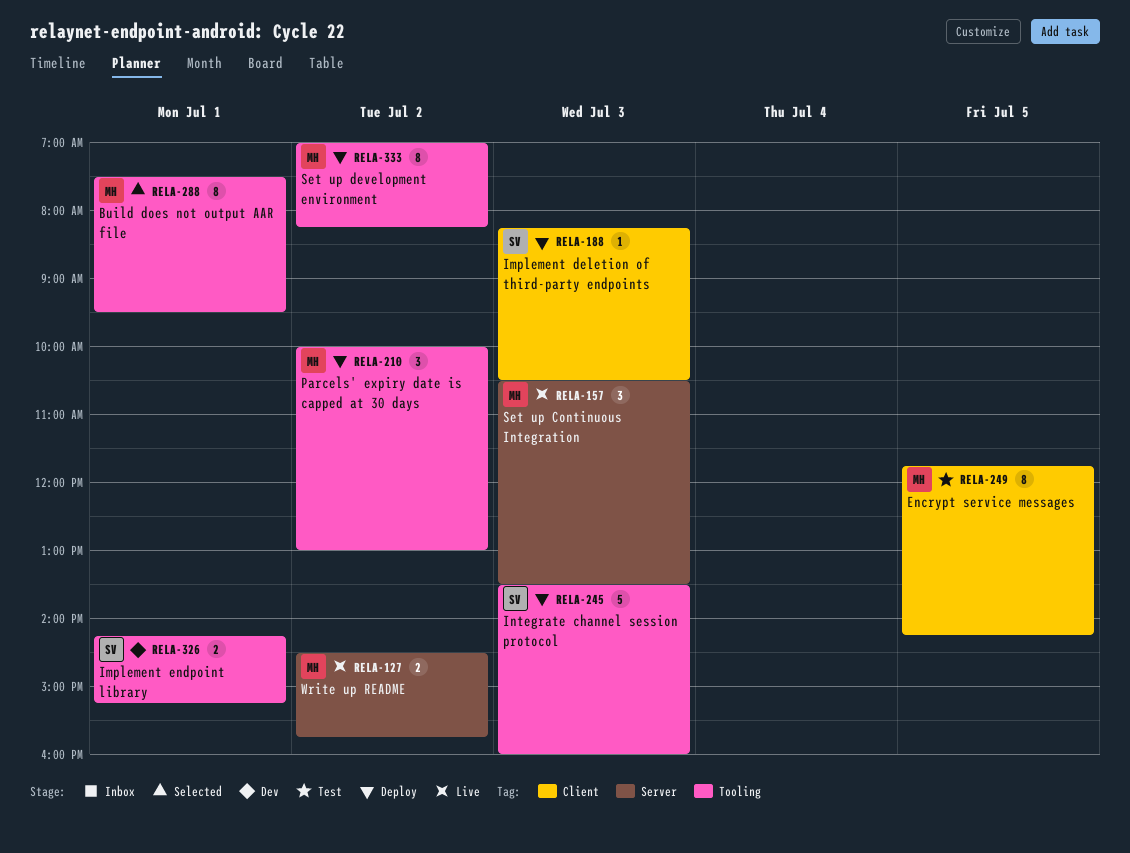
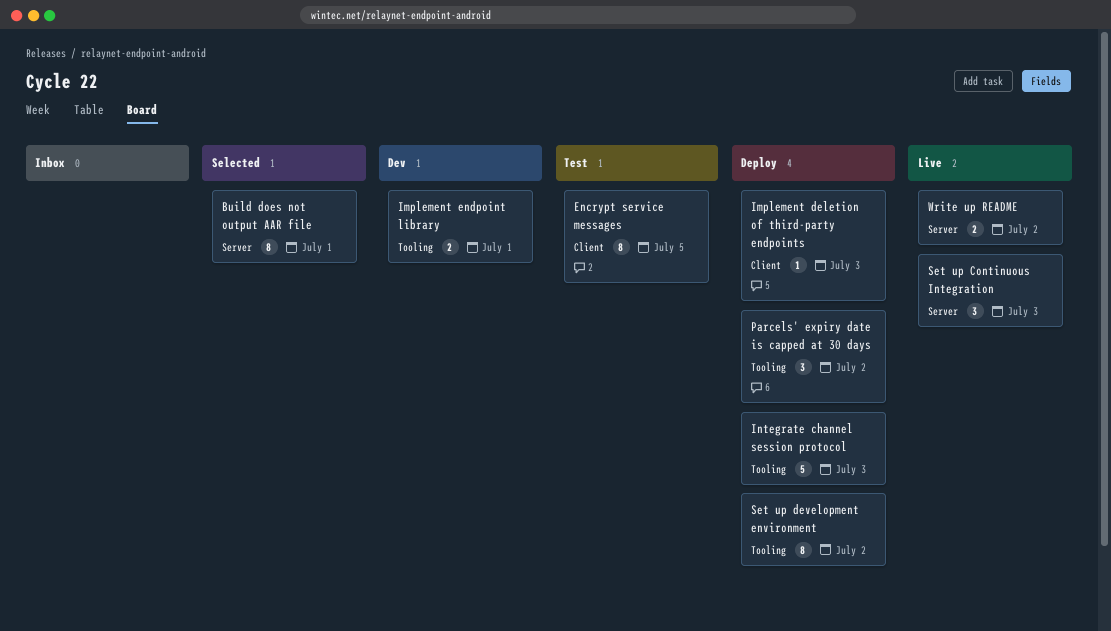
Build does not output AAR file, label: Tooling -> Server

